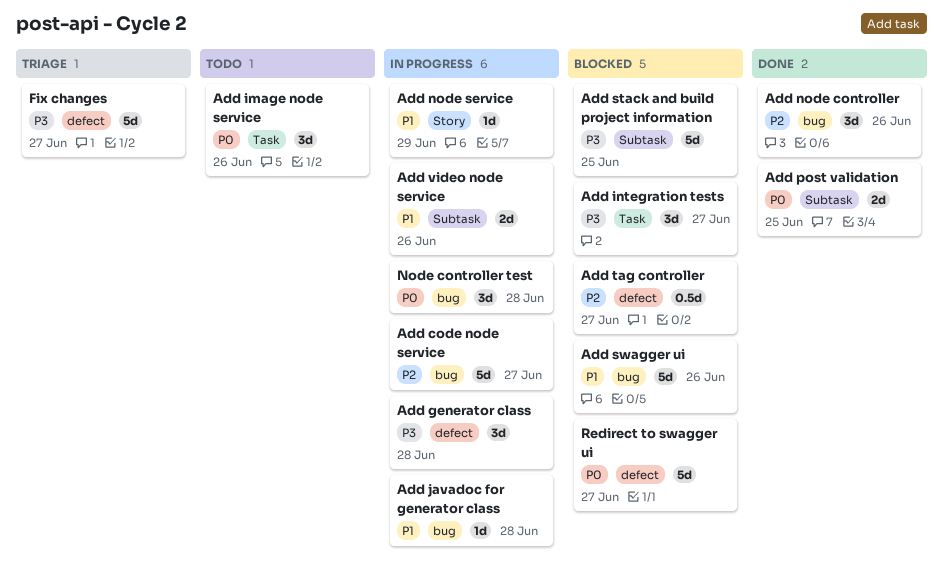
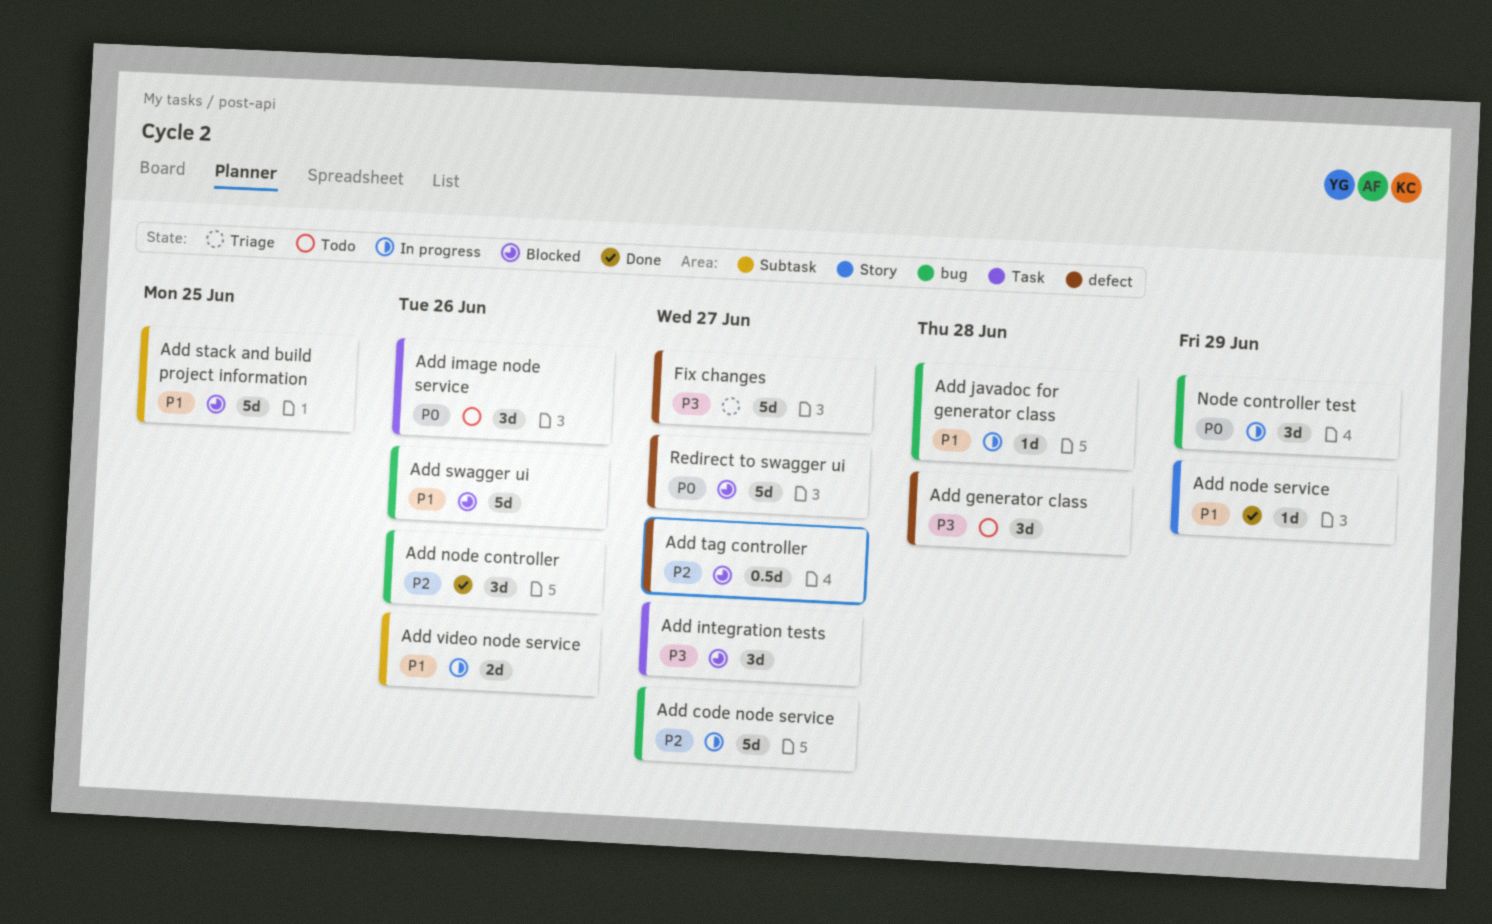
Add generator class, status: In progress -> Todo
Add node service, status: In progress -> Done
Add post validation: present -> none
Add stack and build project information, priority: P3 -> P1
Node controller test, due: Jun 28 -> Jun 29

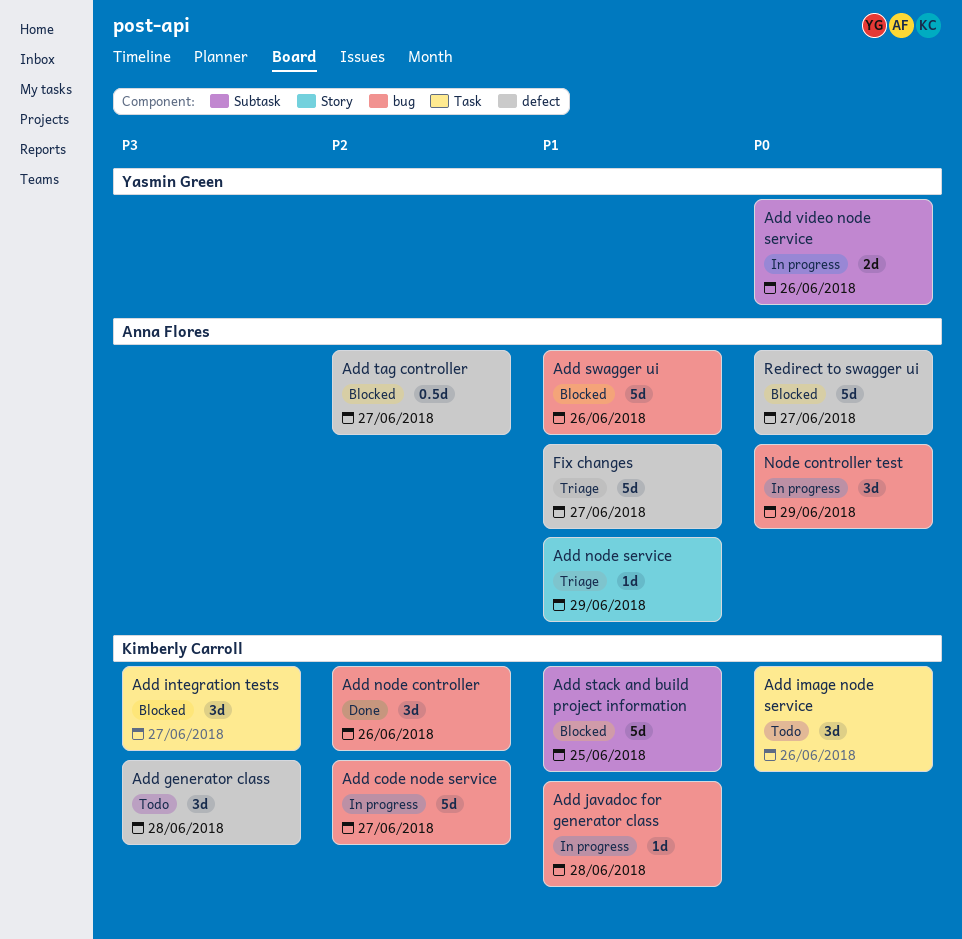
Add node service, status: Done -> Triage
Add video node service, priority: P1 -> P0
Fix changes, priority: P3 -> P1

